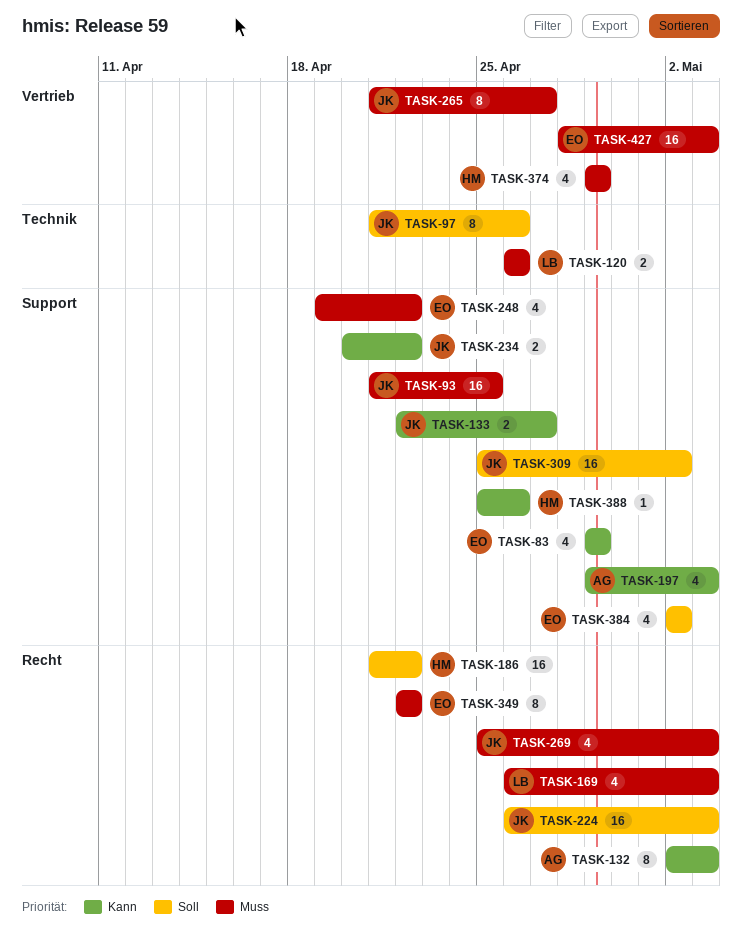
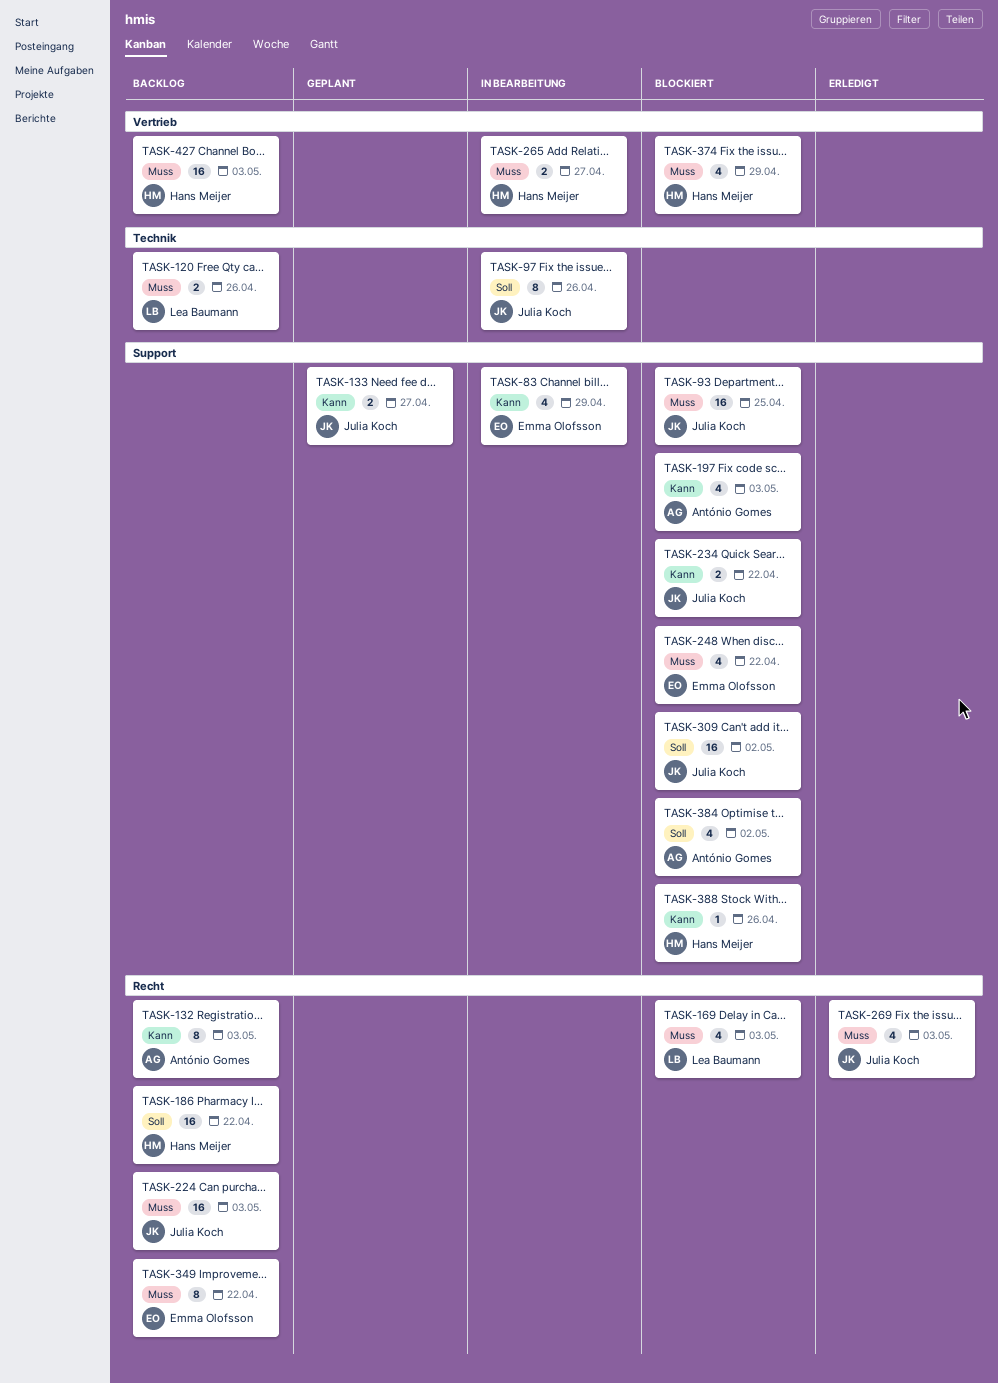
TASK-224, priority: Soll -> Muss
TASK-265, owner: Julia Koch -> Hans Meijer
TASK-265, estimate: 8 -> 2
TASK-384, owner: Emma Olofsson -> António Gomes
TASK-427, owner: Emma Olofsson -> Hans Meijer

